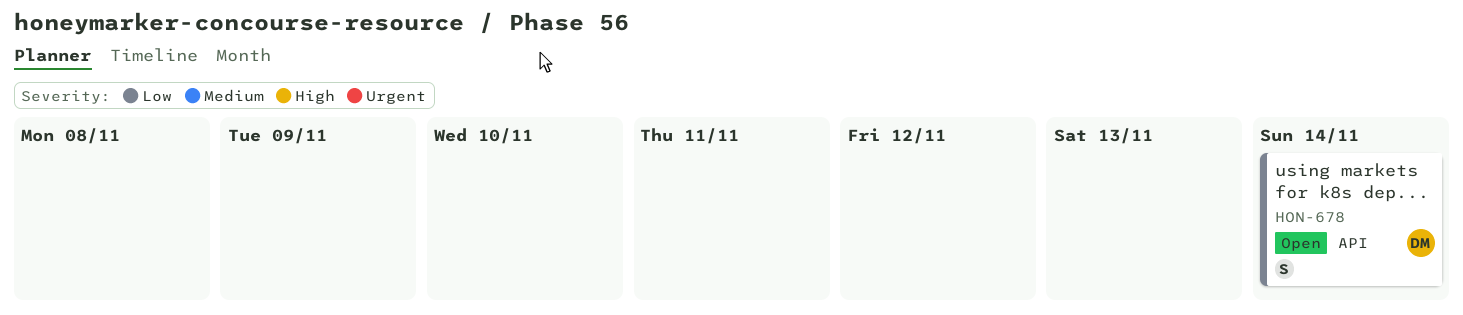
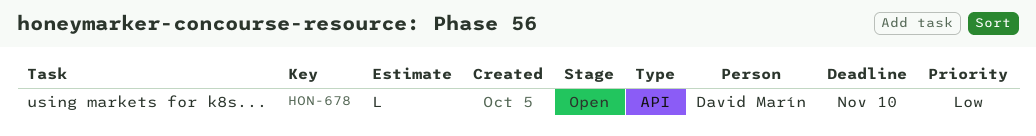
HON-678, estimate: S -> L
HON-678, due: Nov 14 -> Nov 10

